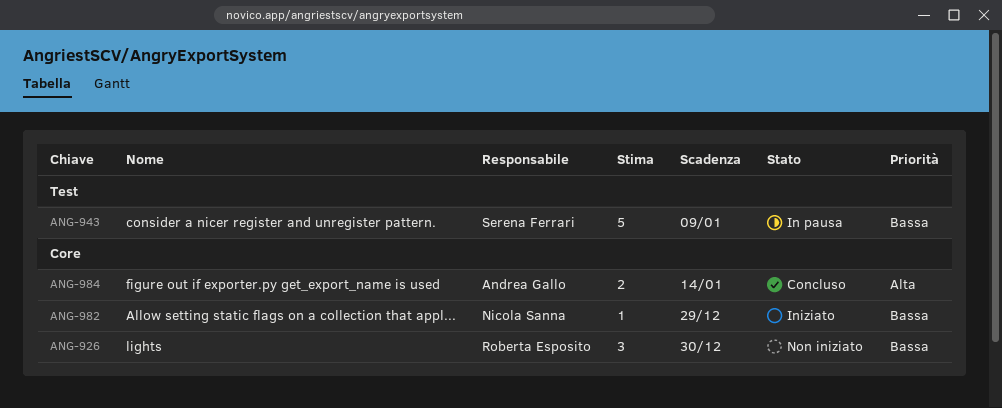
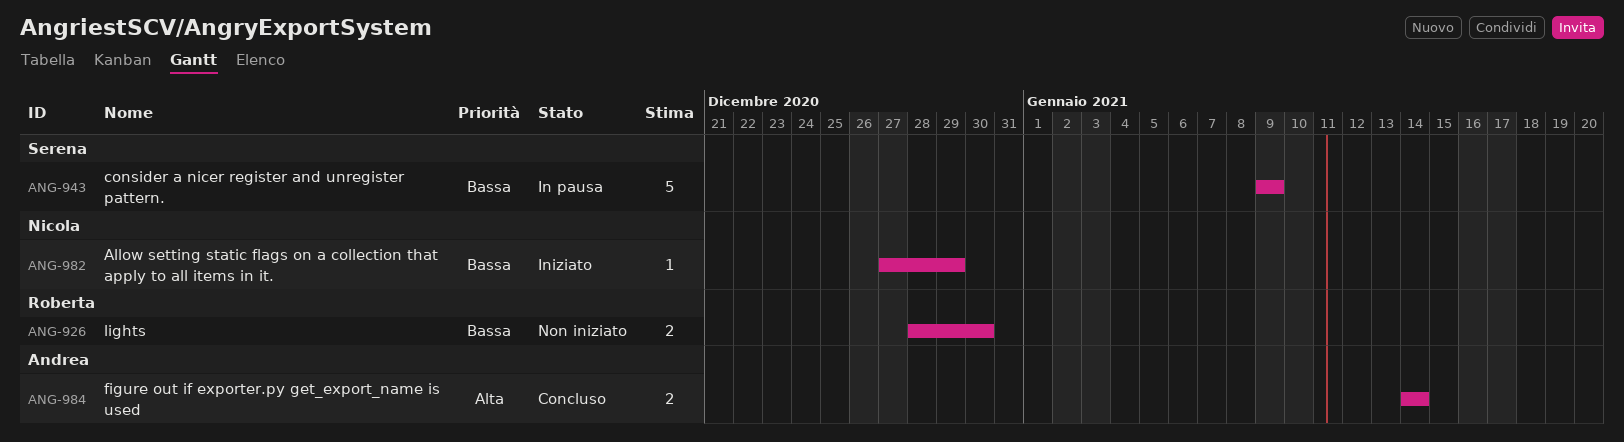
ANG-926, estimate: 3 -> 2

